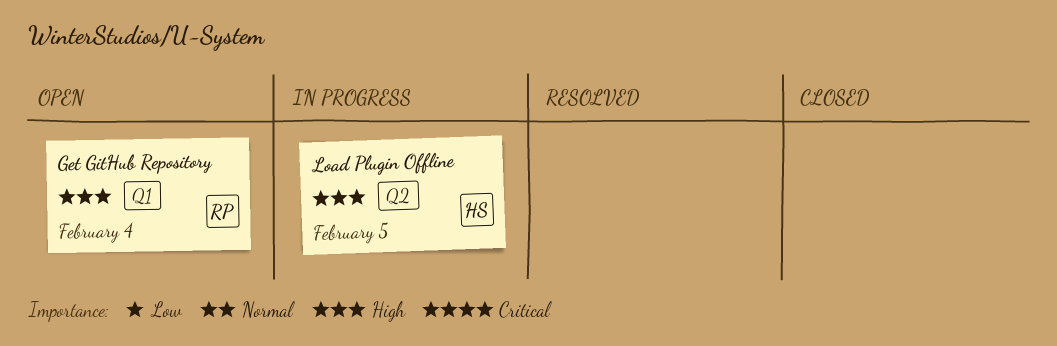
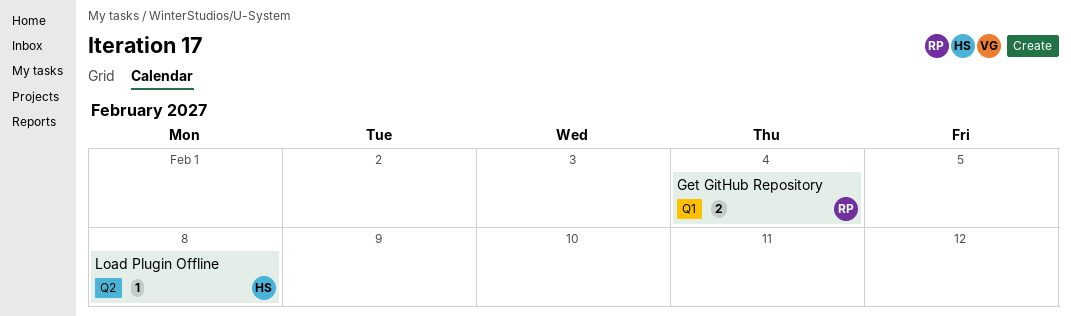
Load Plugin Offline, due: Feb 5 -> Feb 8

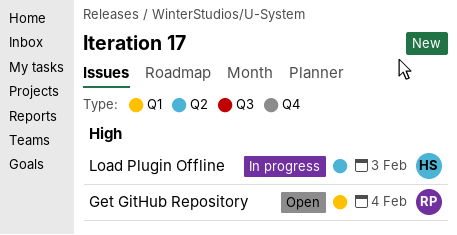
Load Plugin Offline, due: Feb 8 -> Feb 3

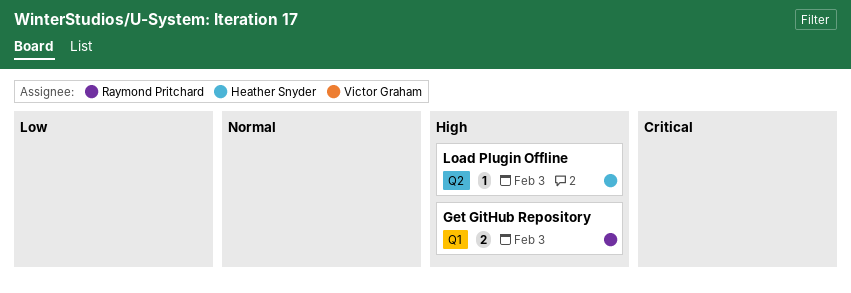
Get GitHub Repository, due: Feb 4 -> Feb 3

